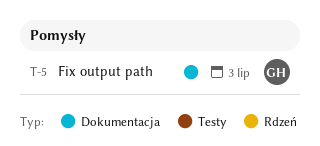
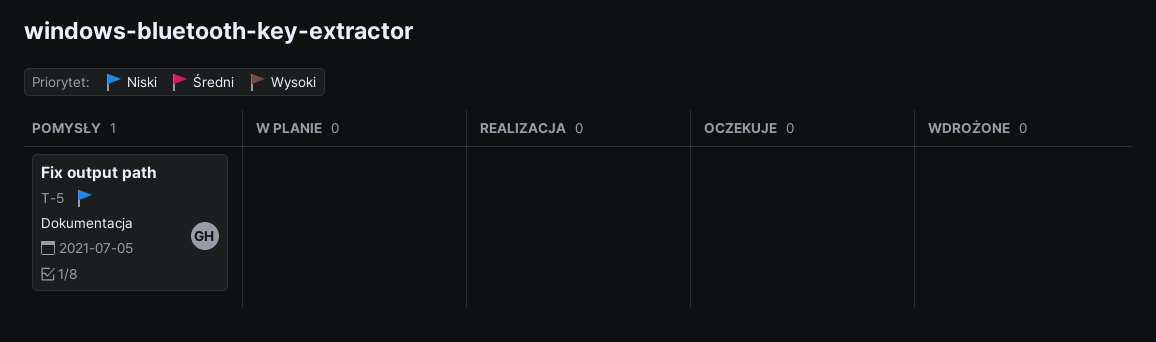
T-5, due: Jul 3 -> Jul 5

